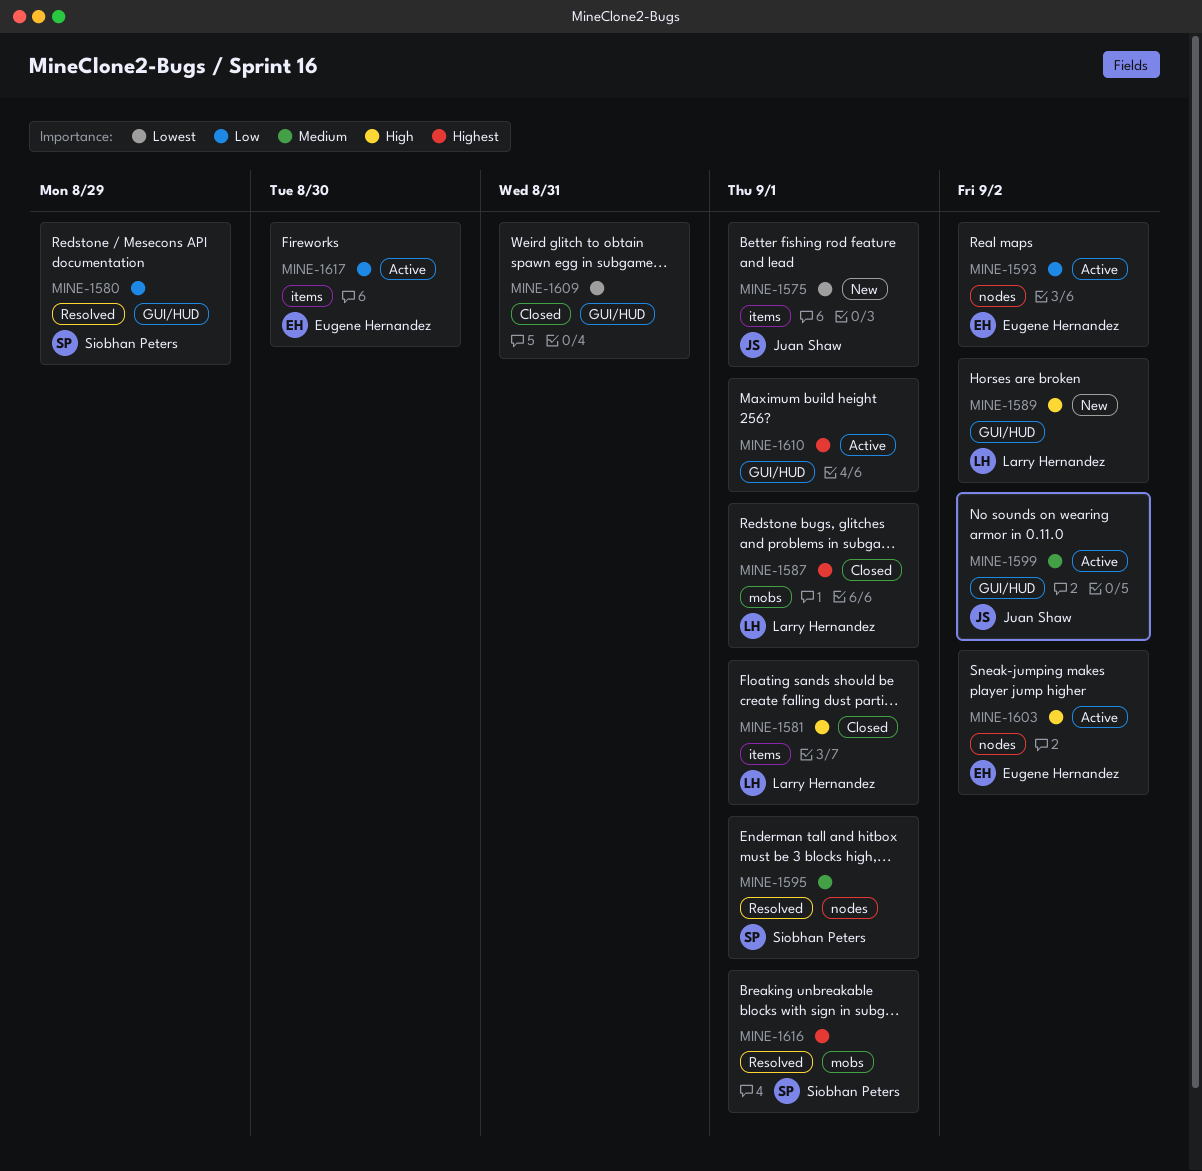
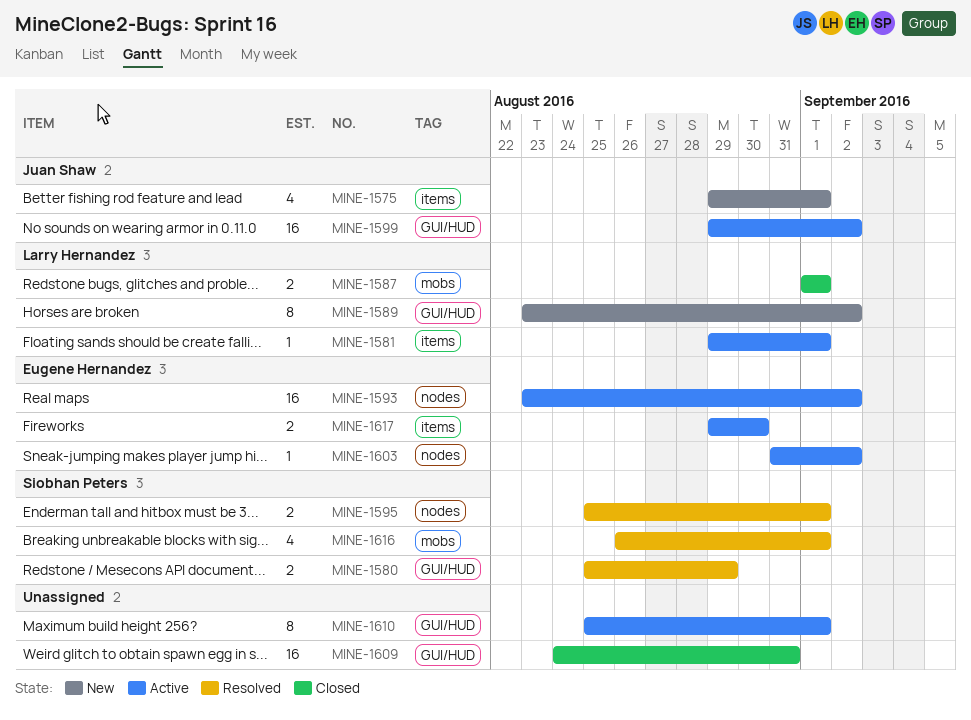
MINE-1581, status: Closed -> Active

